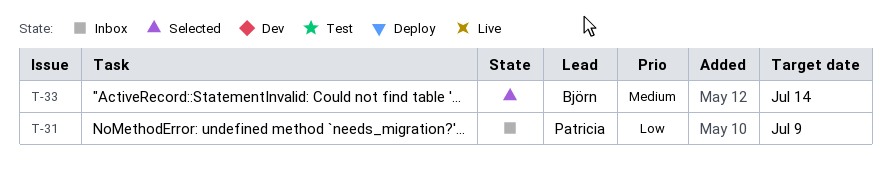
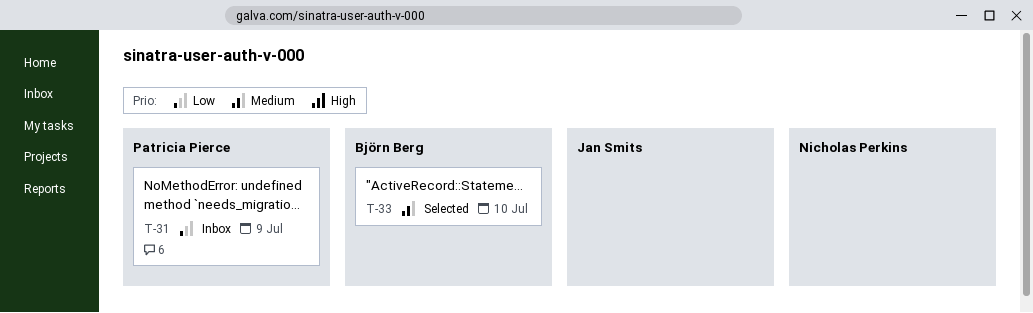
T-33, due: Jul 14 -> Jul 10

